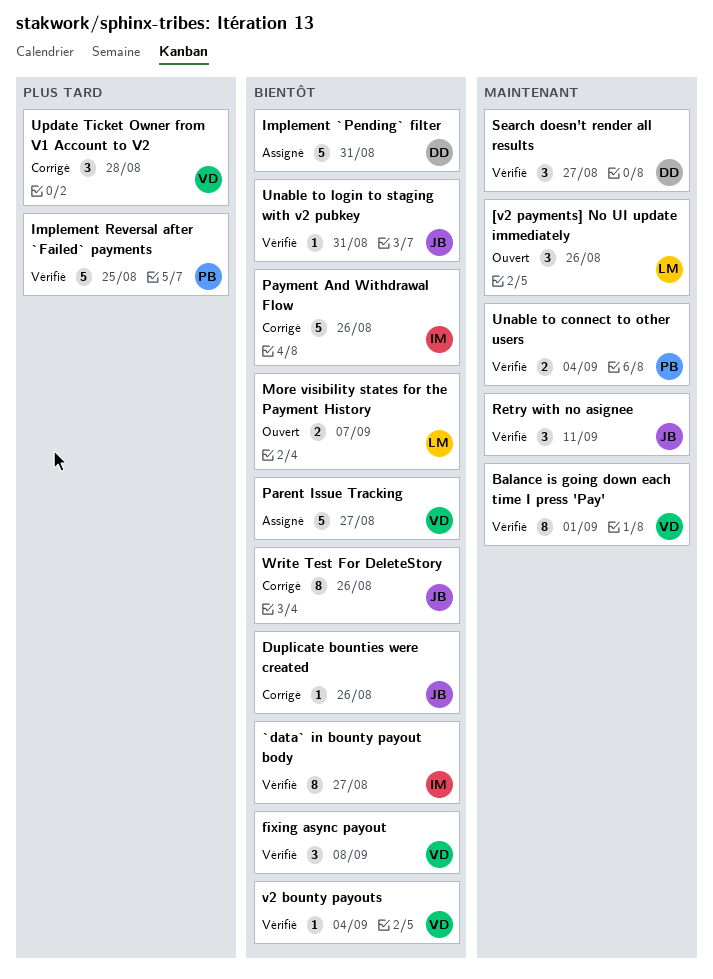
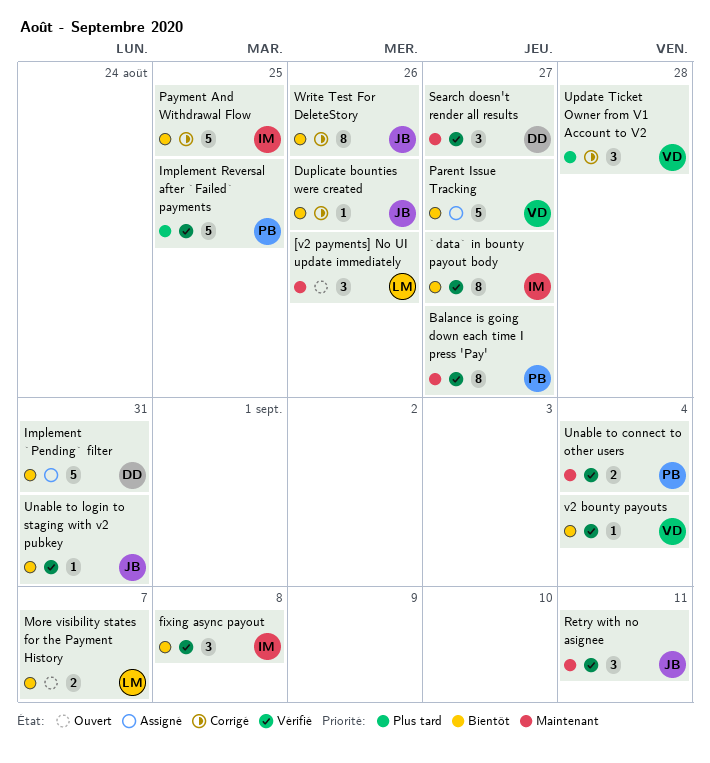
Balance is going down each time I press 'Pay', owner: VD -> PB
Balance is going down each time I press 'Pay', due: Sep 1 -> Aug 27
fixing async payout, owner: VD -> IM
Payment And Withdrawal Flow, due: Aug 26 -> Aug 25

